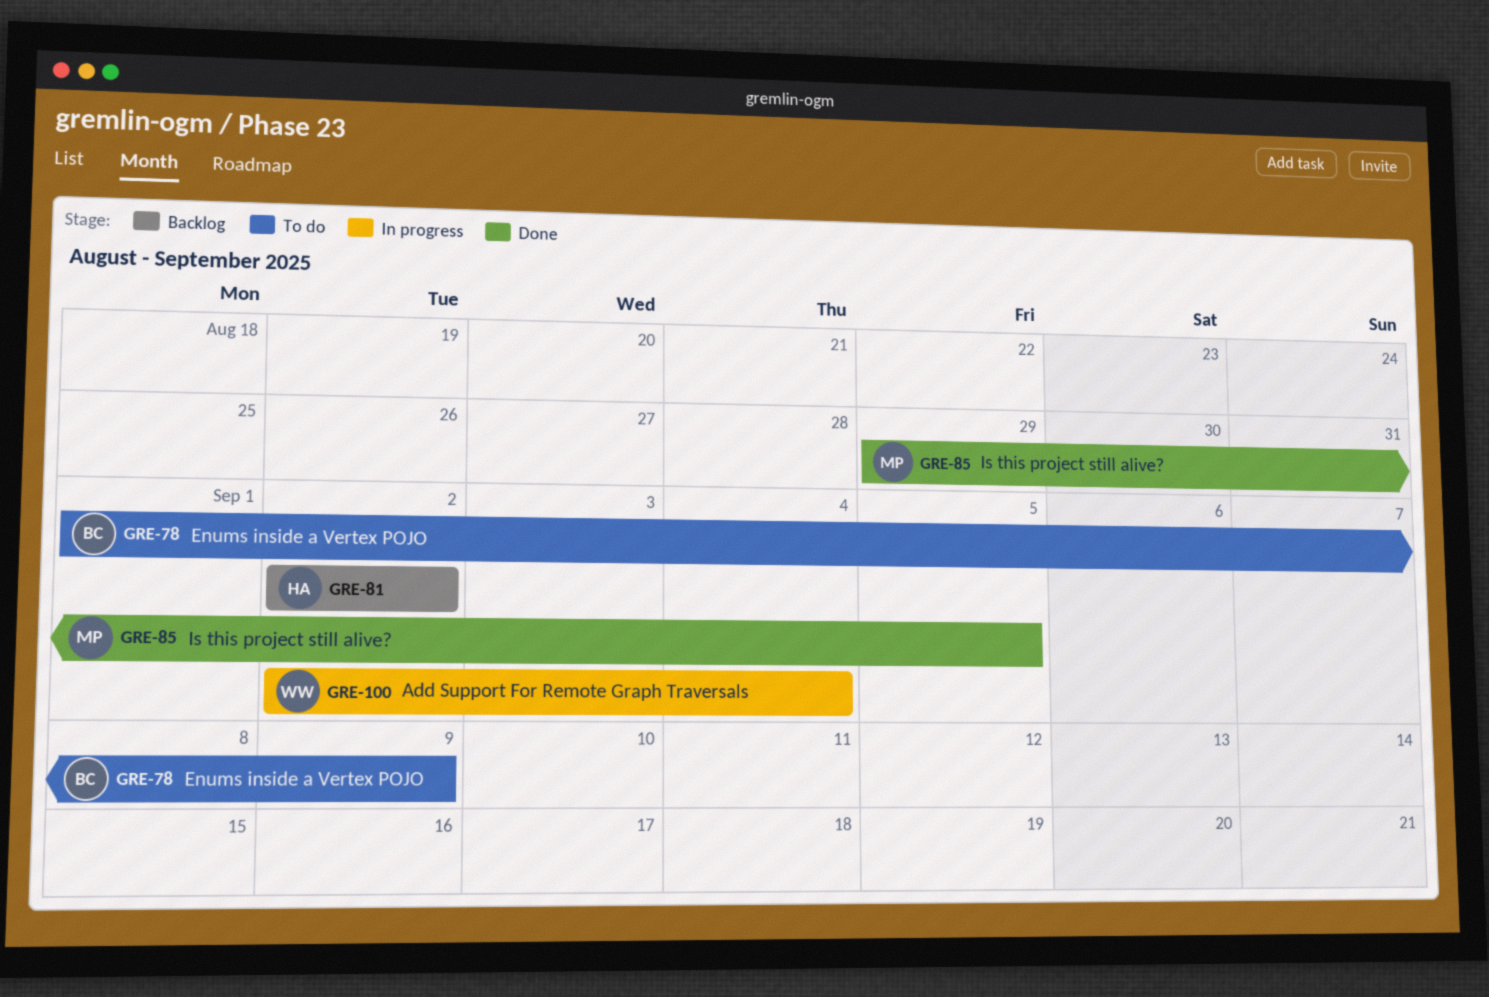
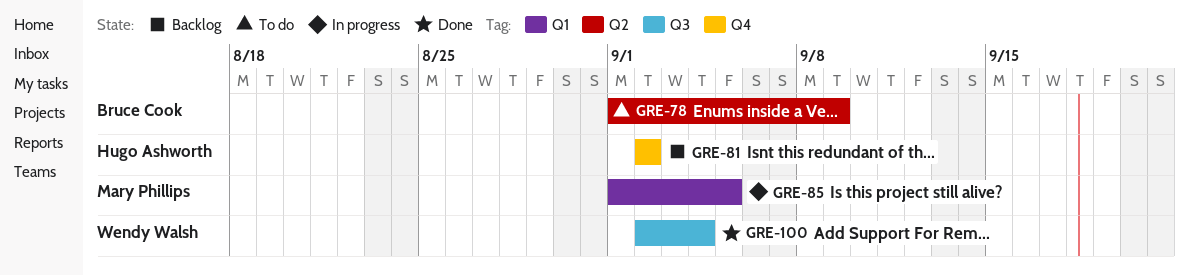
GRE-85, status: Done -> In progress
GRE-85, start: Aug 29 -> Sep 1
GRE-100, status: In progress -> Done

